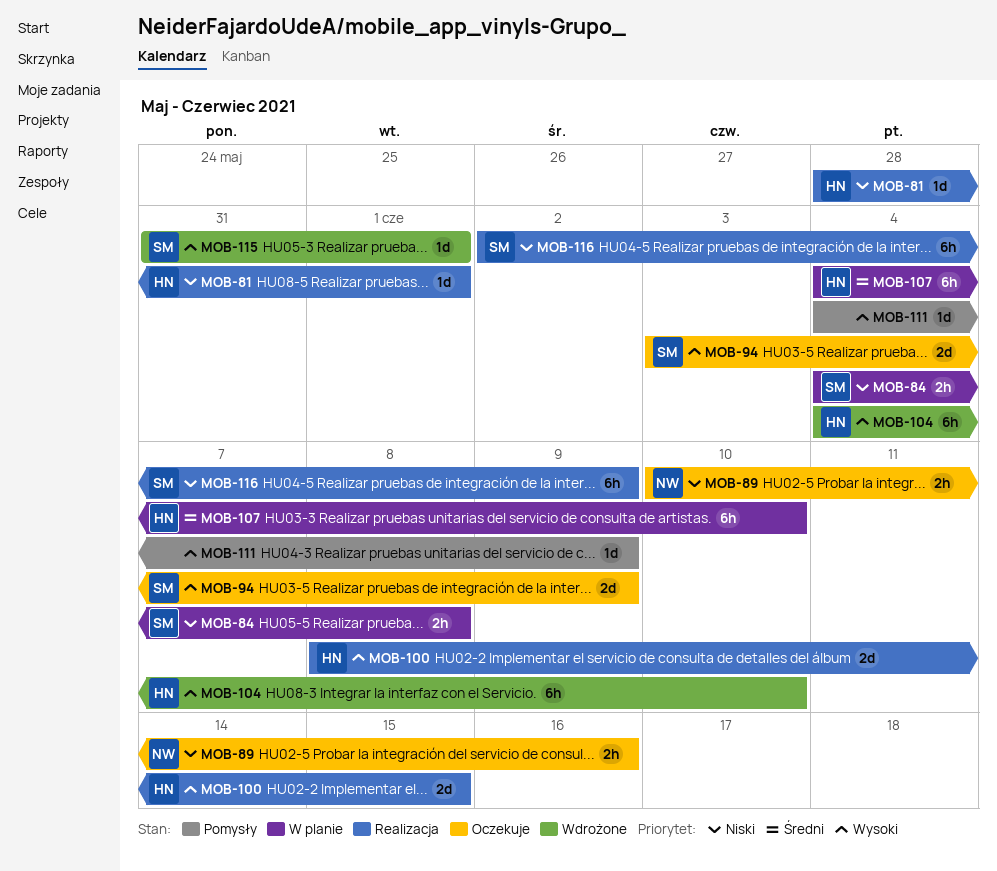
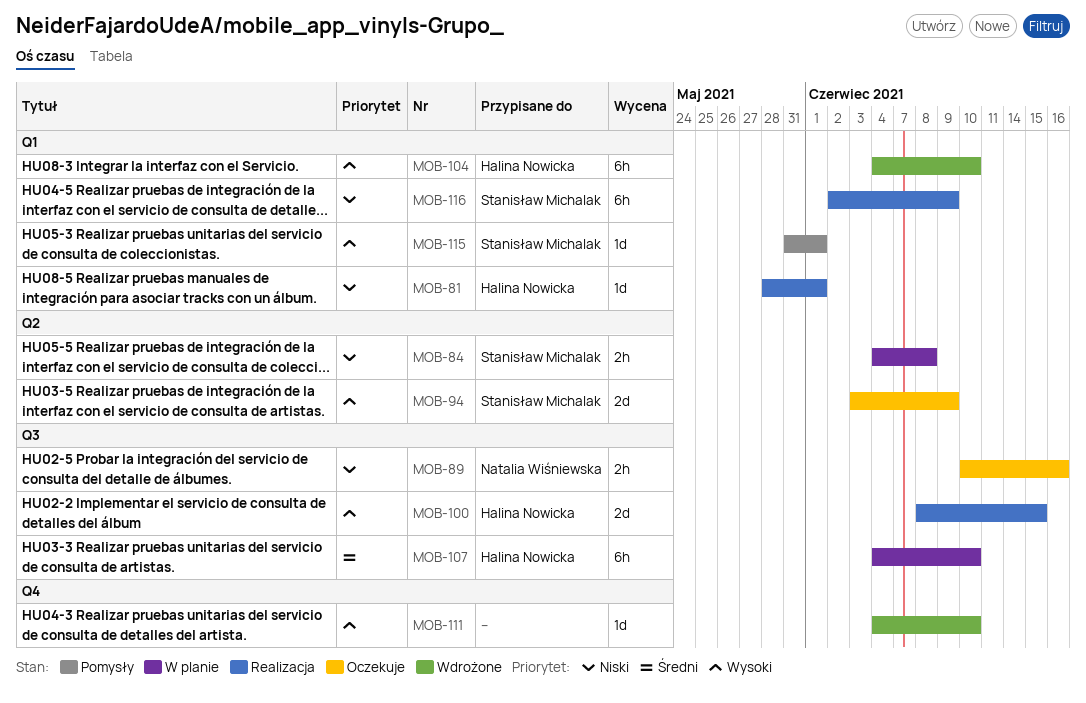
MOB-111, status: Pomysły -> Wdrożone
MOB-111, due: Jun 9 -> Jun 10
MOB-115, status: Wdrożone -> Pomysły

